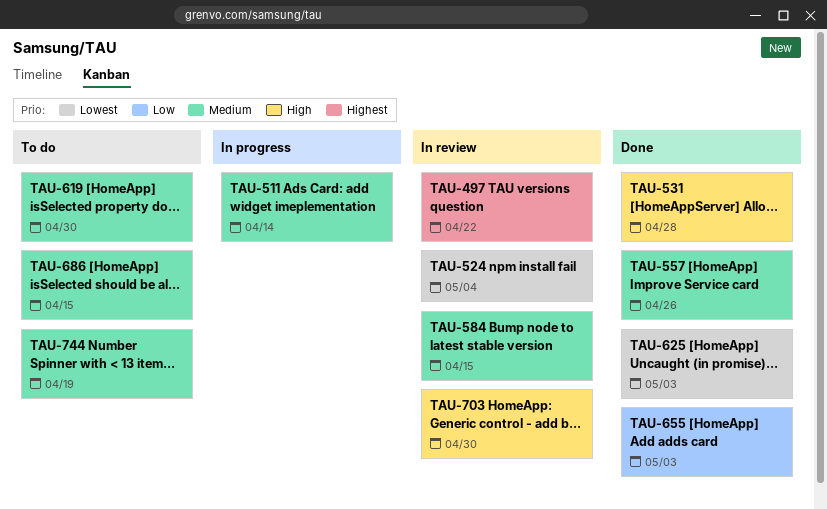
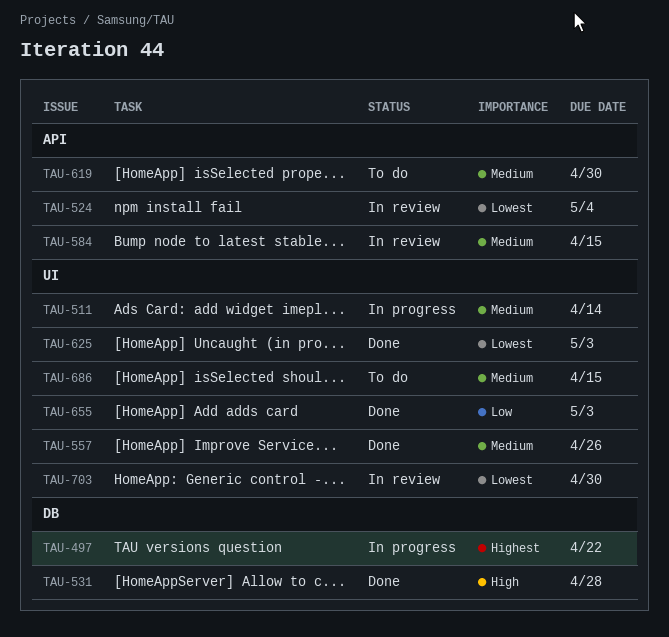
TAU-497, status: In review -> In progress
TAU-703, priority: High -> Lowest
TAU-744: present -> none

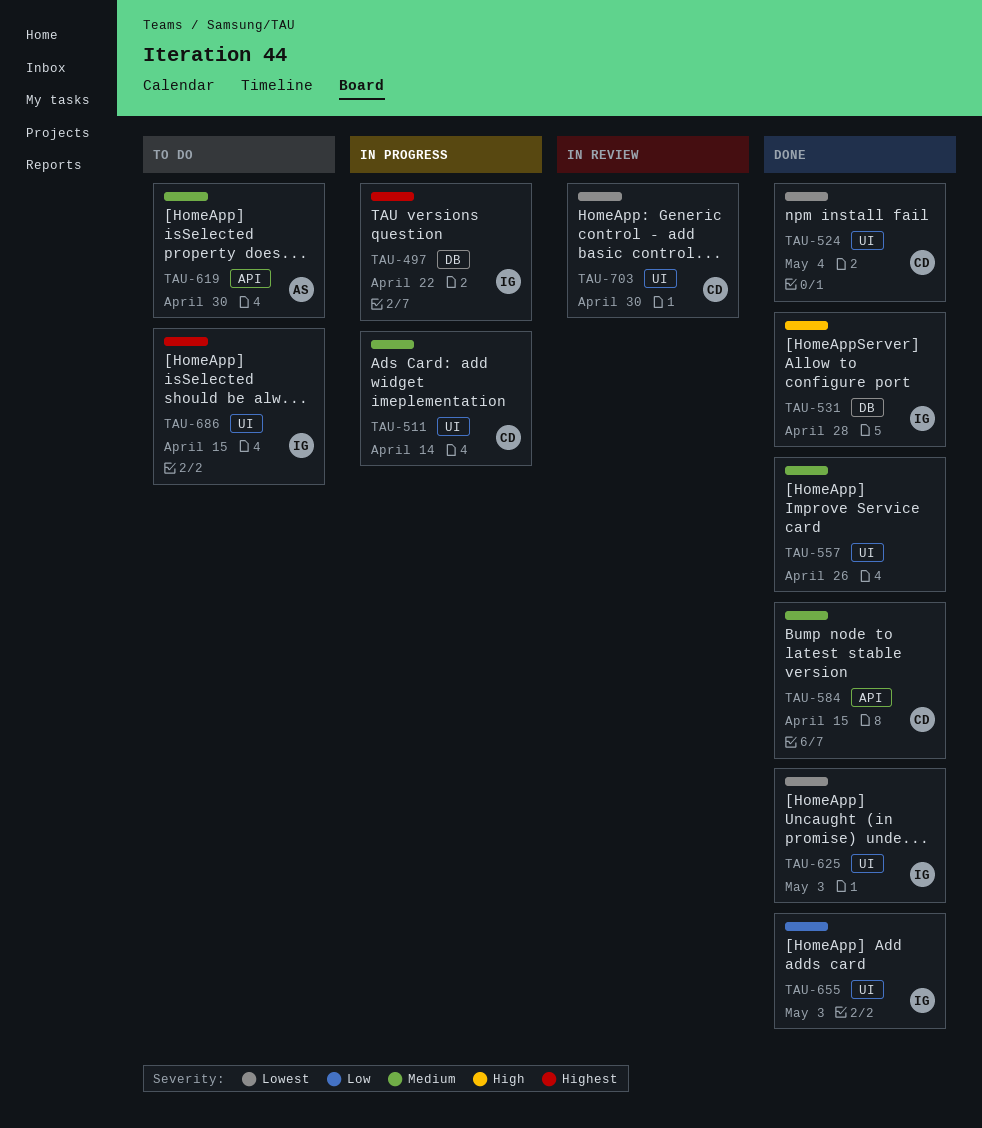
TAU-524, status: In review -> Done
TAU-524, label: API -> UI
TAU-584, status: In review -> Done
TAU-686, priority: Medium -> Highest

